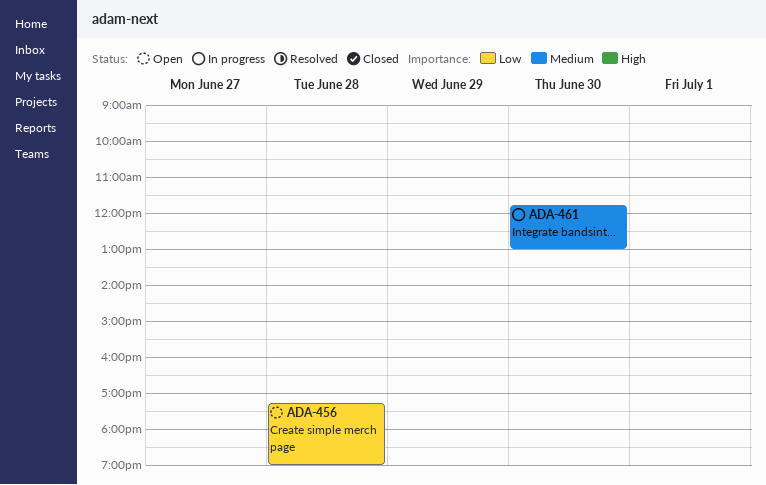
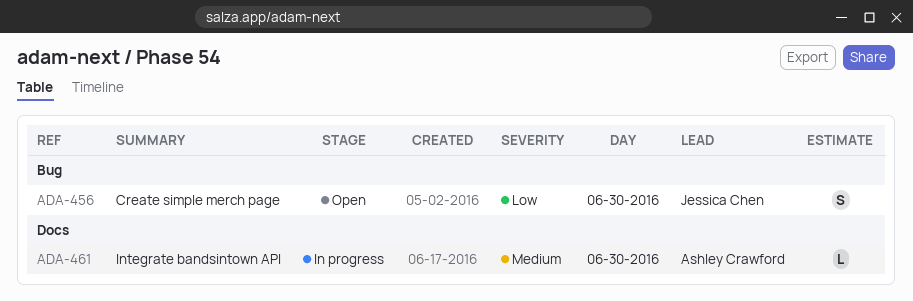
ADA-456, day: Jun 28 -> Jun 30

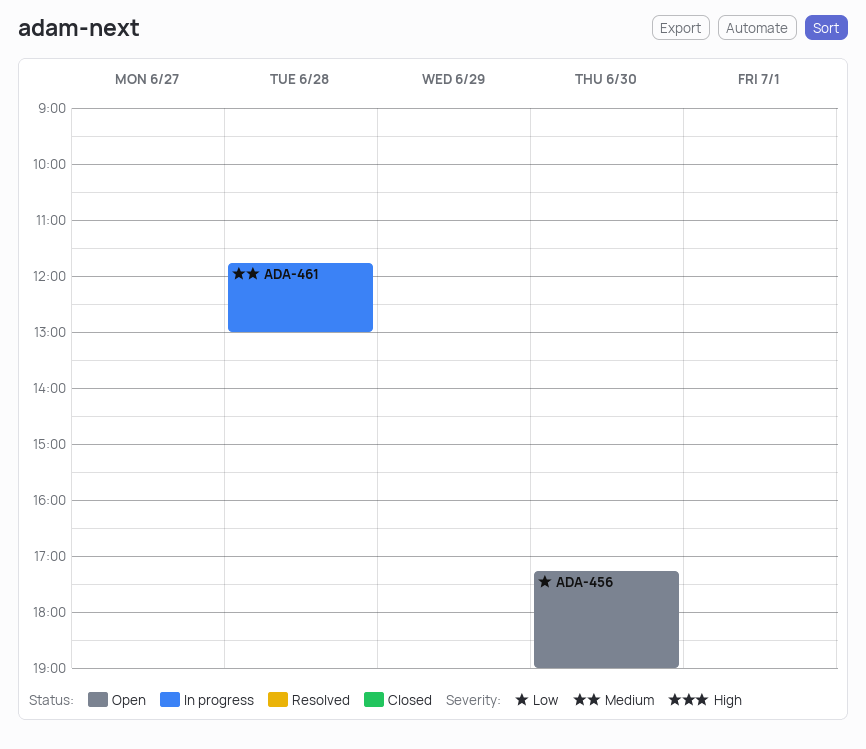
ADA-461, day: Jun 30 -> Jun 28

